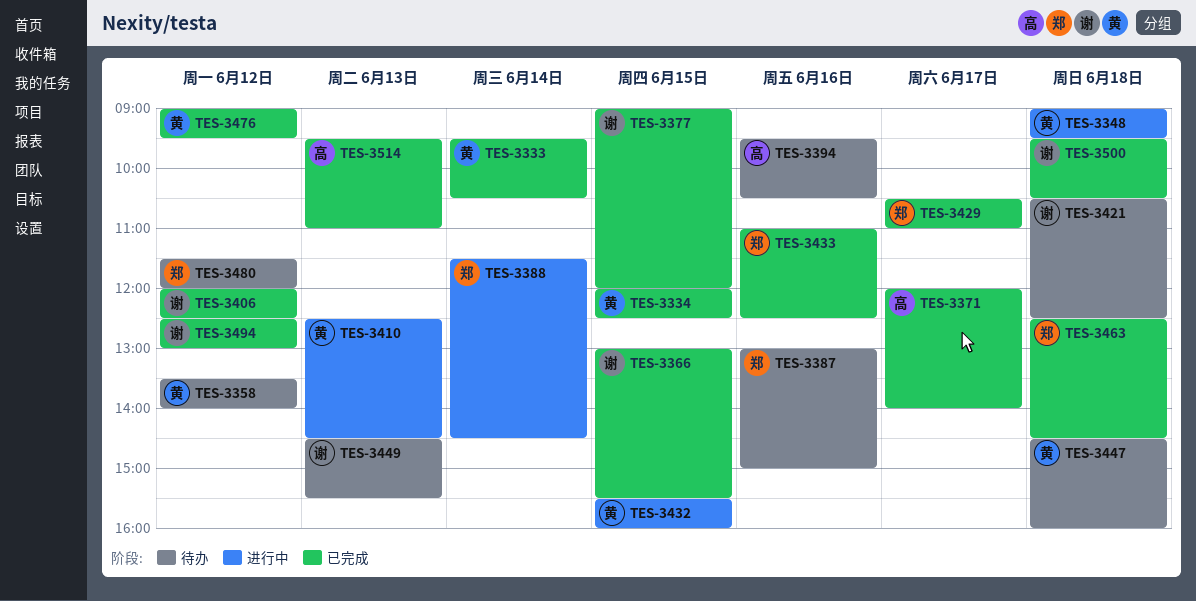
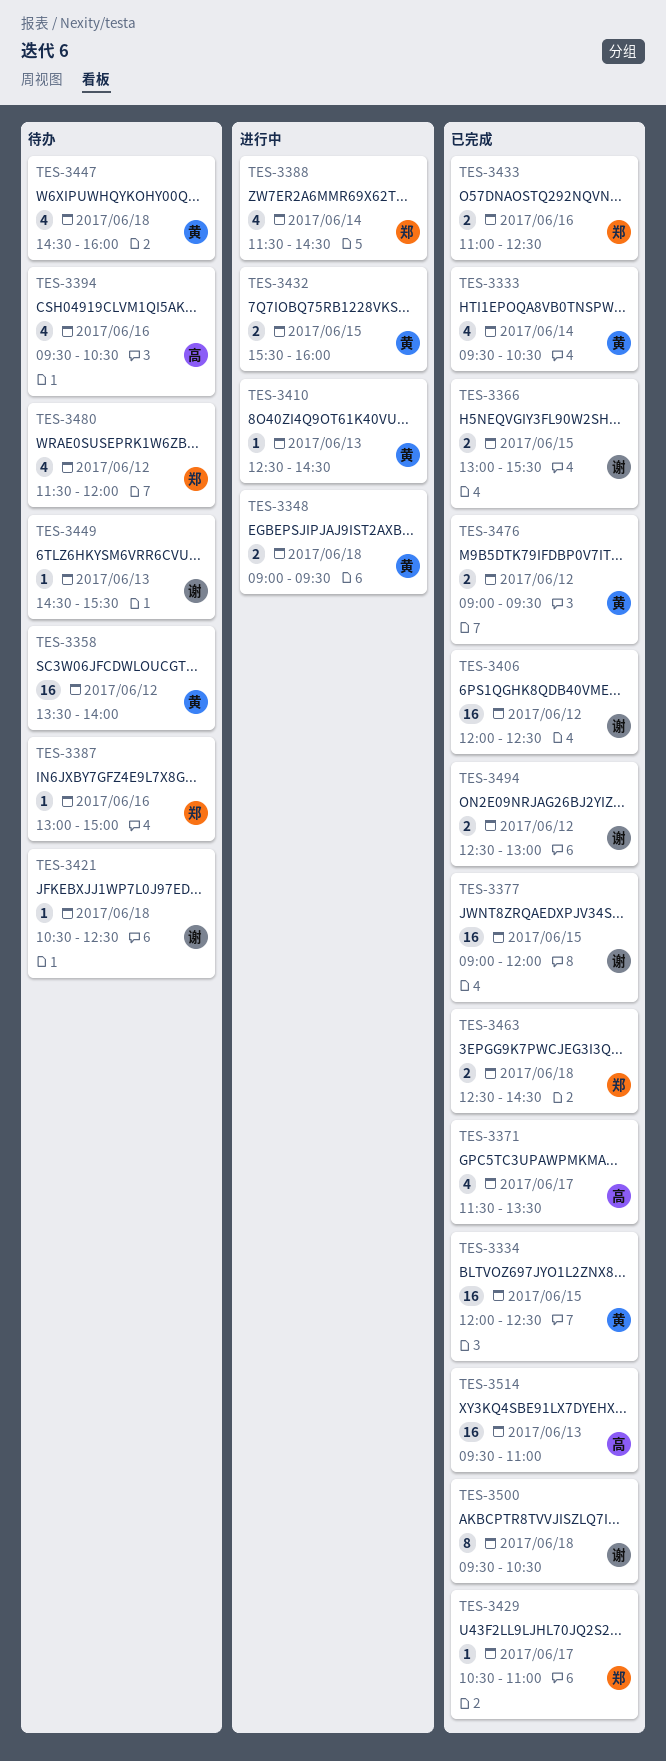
TES-3371, begins: 12:00 -> 11:30
TES-3371, ends: 14:00 -> 13:30

